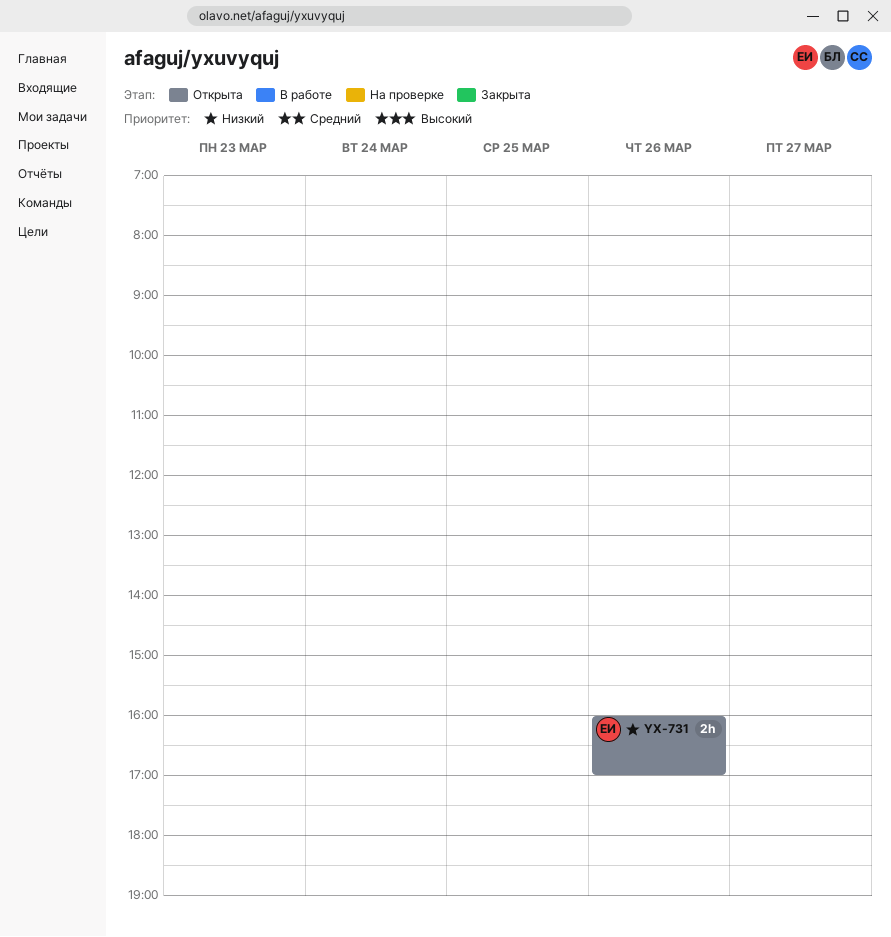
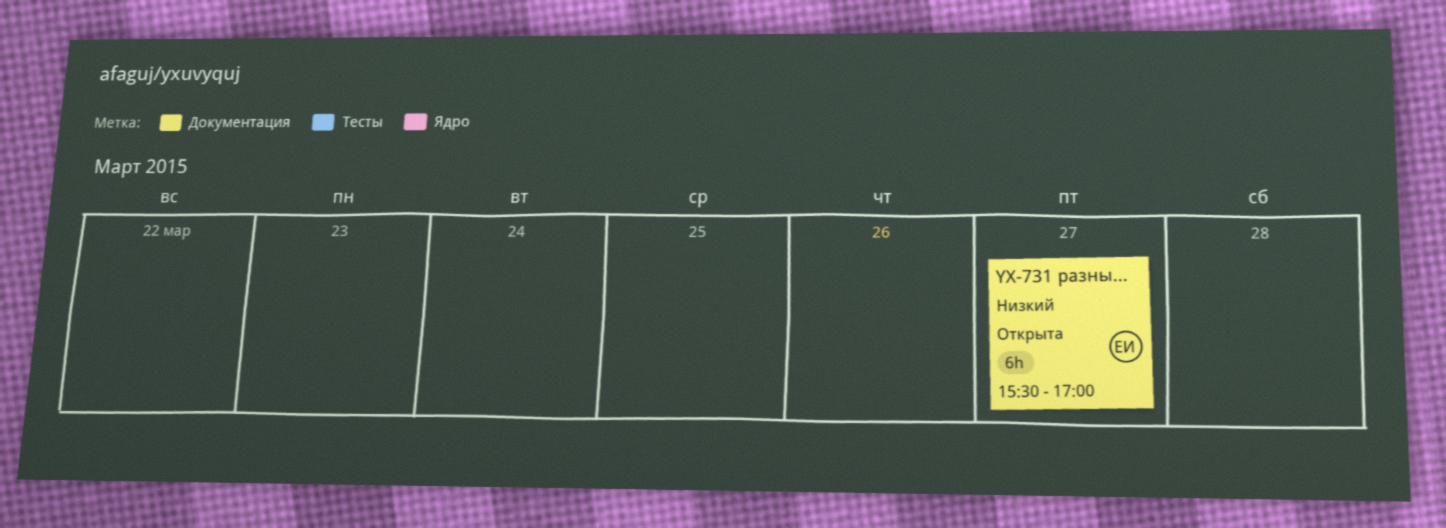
YX-731, estimate: 2h -> 6h
YX-731, day: Mar 26 -> Mar 27
YX-731, begins: 16:00 -> 15:30

